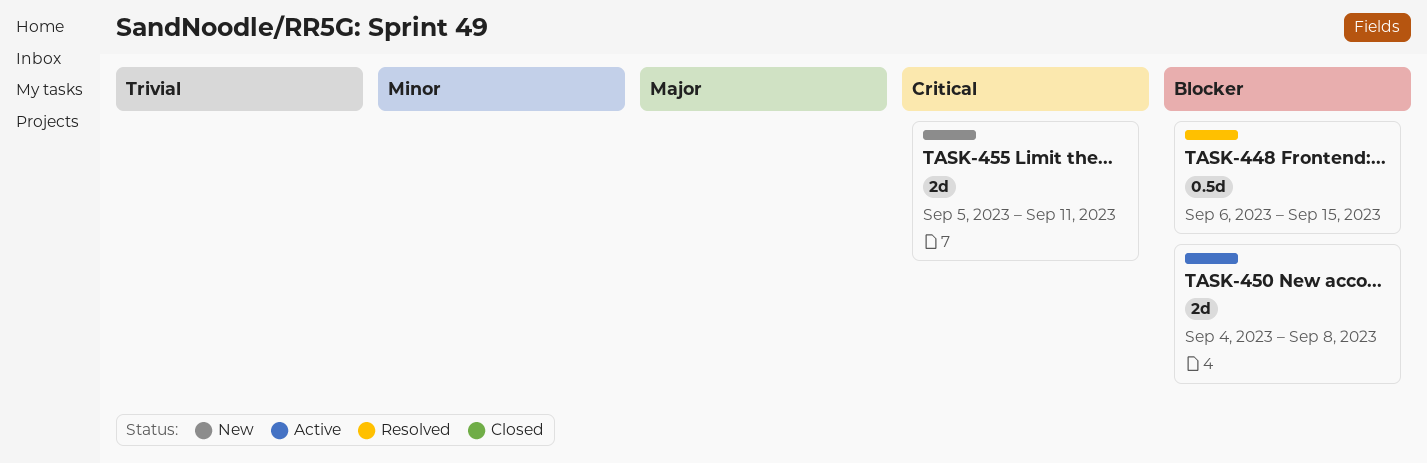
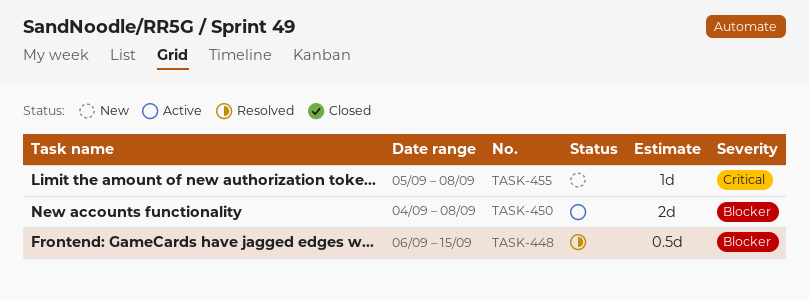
TASK-455, estimate: 2d -> 1d
TASK-455, due: Sep 11 -> Sep 8

